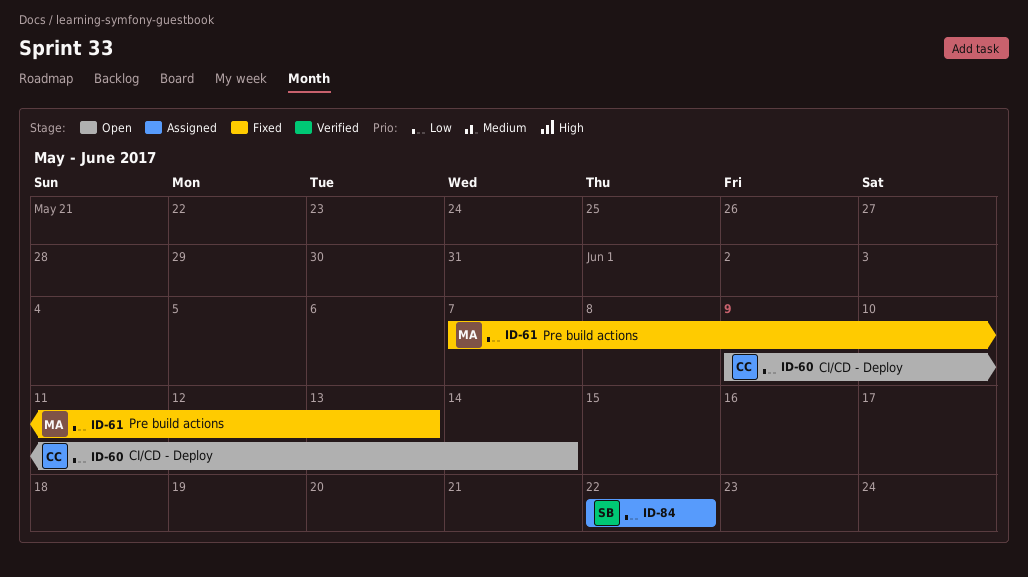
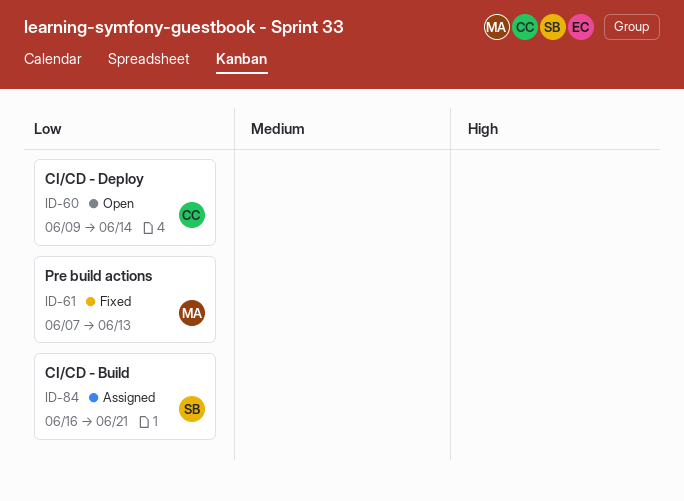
ID-84, start: Jun 22 -> Jun 16
ID-84, due: Jun 22 -> Jun 21

